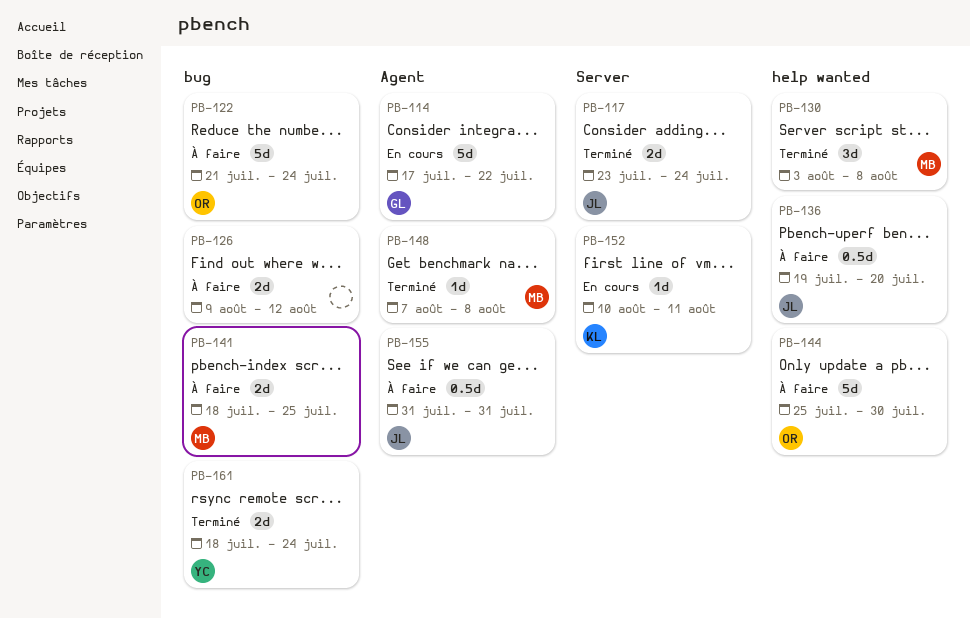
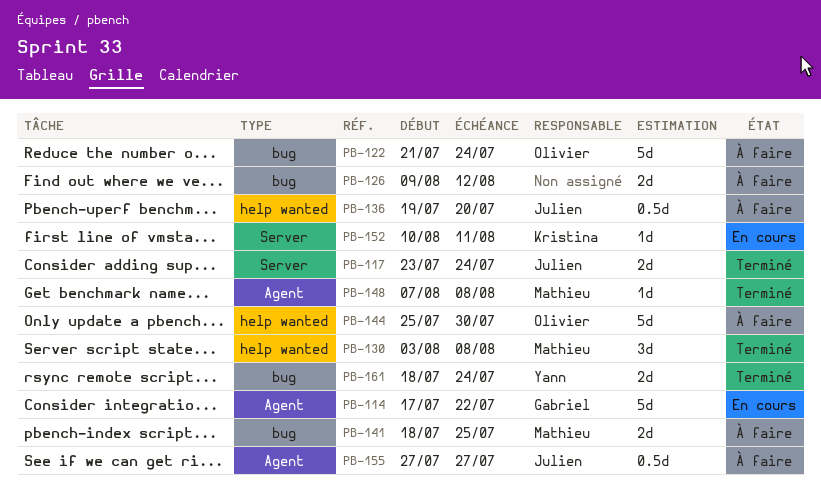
PB-155, start: Jul 31 -> Jul 27
PB-155, due: Jul 31 -> Jul 27

